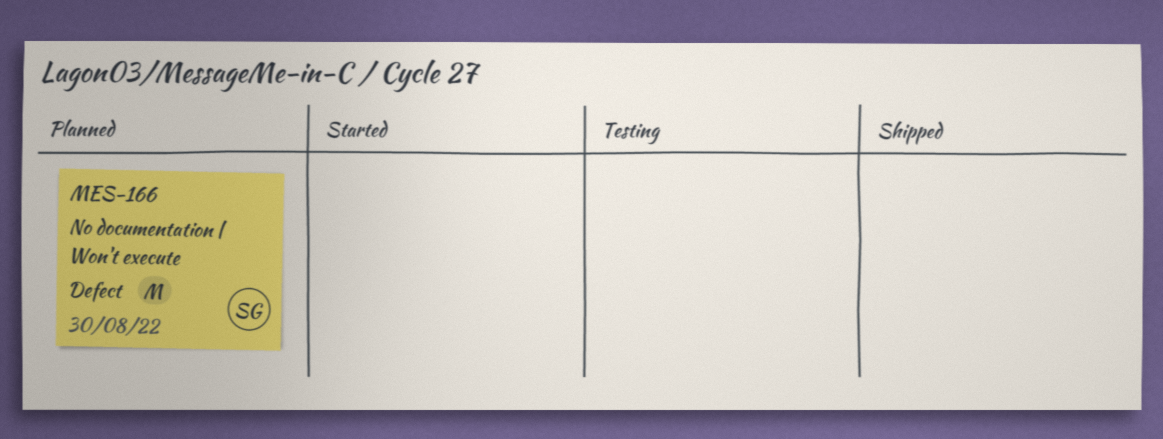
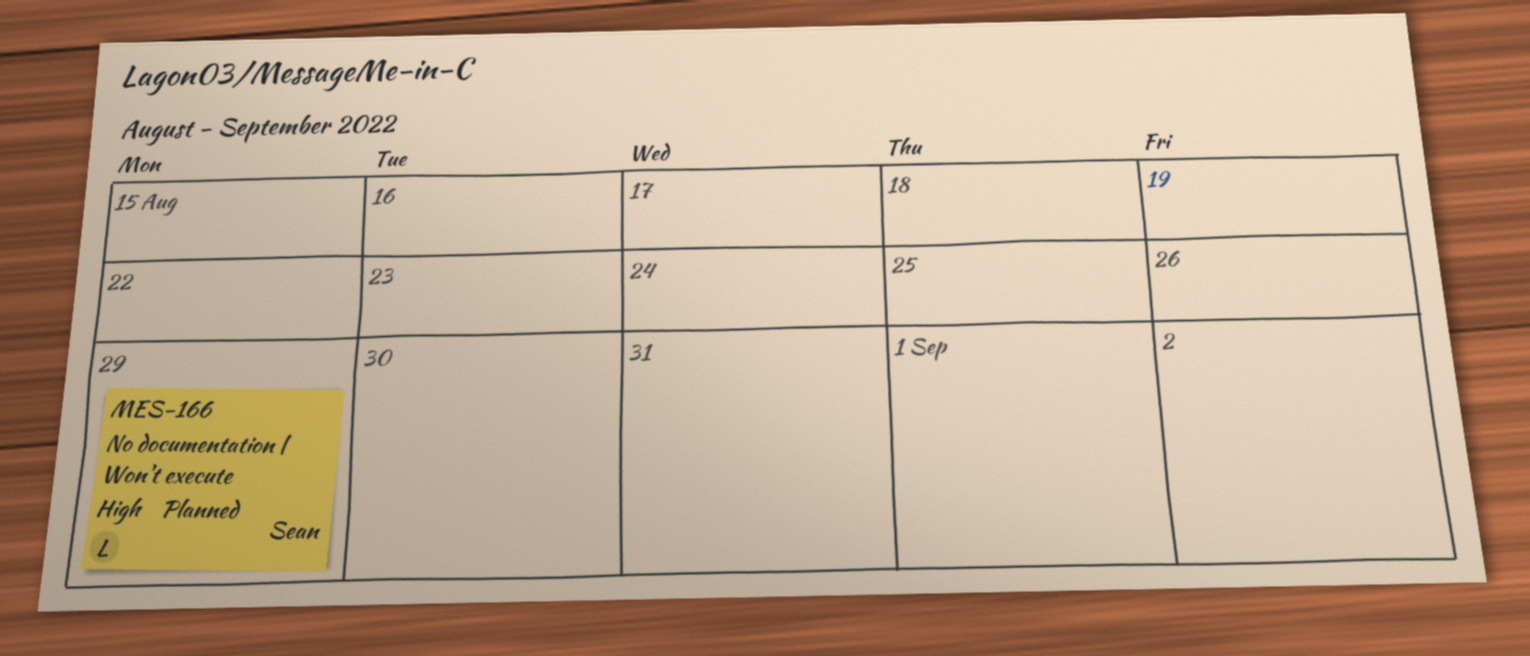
MES-166, estimate: M -> L
MES-166, due: Aug 30 -> Aug 29

